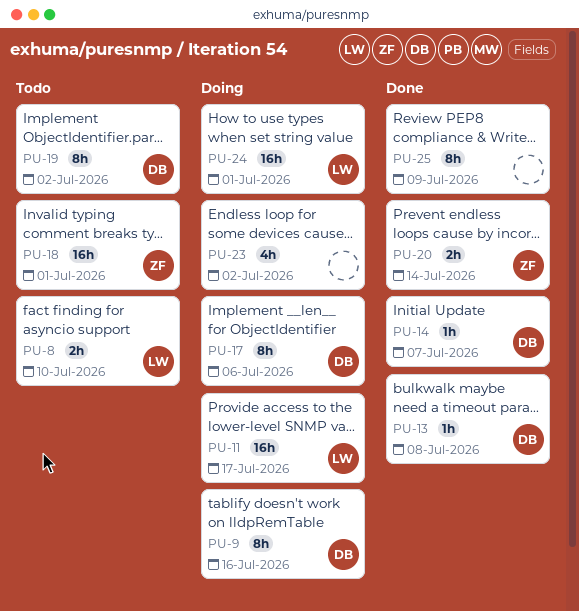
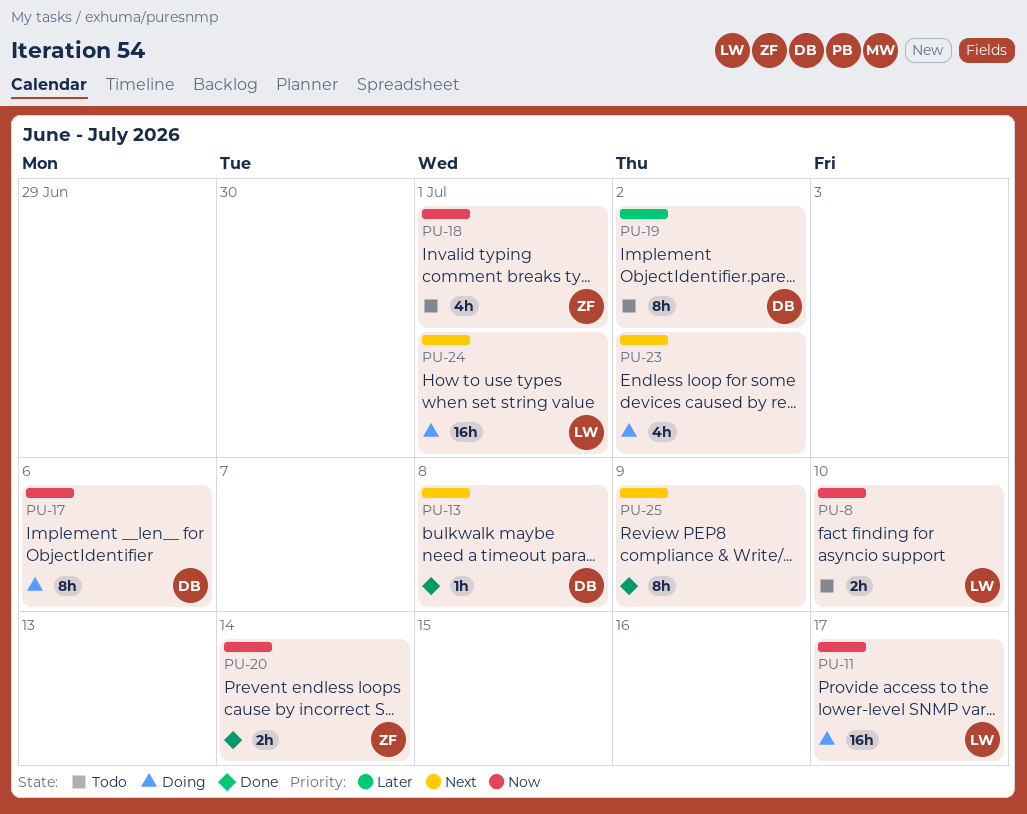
PU-9: present -> none
PU-14: present -> none
PU-18, estimate: 16h -> 4h

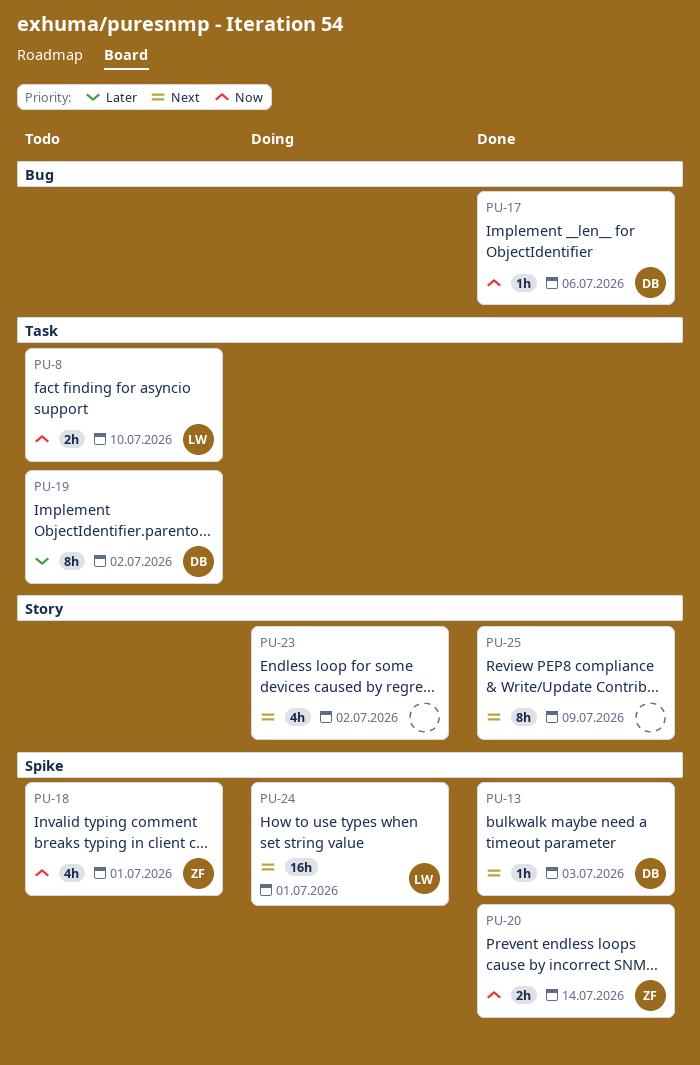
PU-11: present -> none
PU-13, due: Jul 8 -> Jul 3
PU-17, status: Doing -> Done
PU-17, estimate: 8h -> 1h

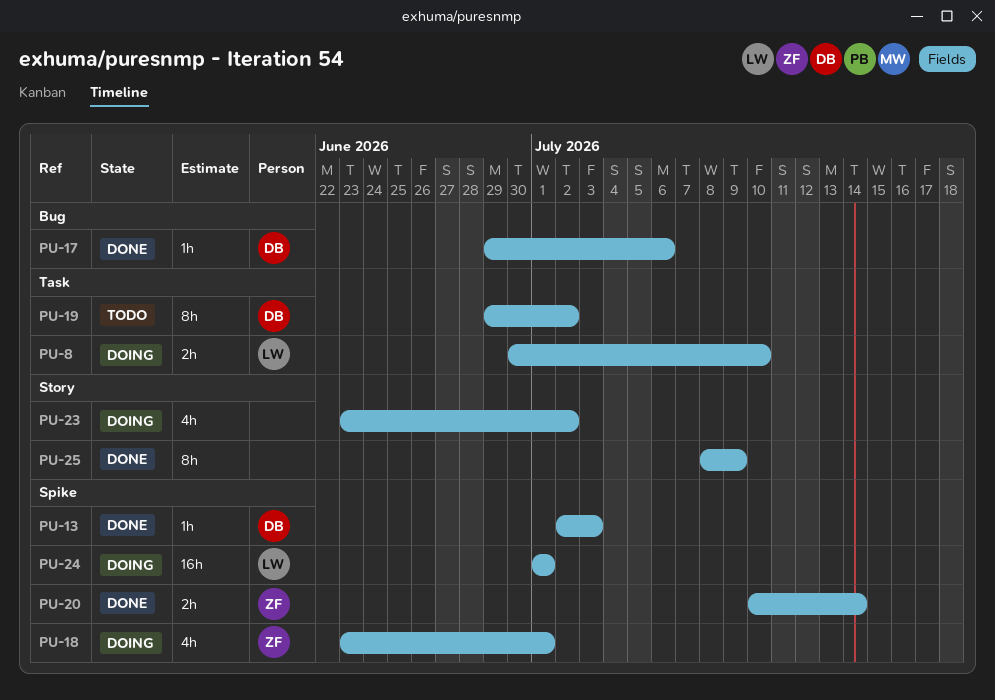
PU-8, status: Todo -> Doing
PU-18, status: Todo -> Doing

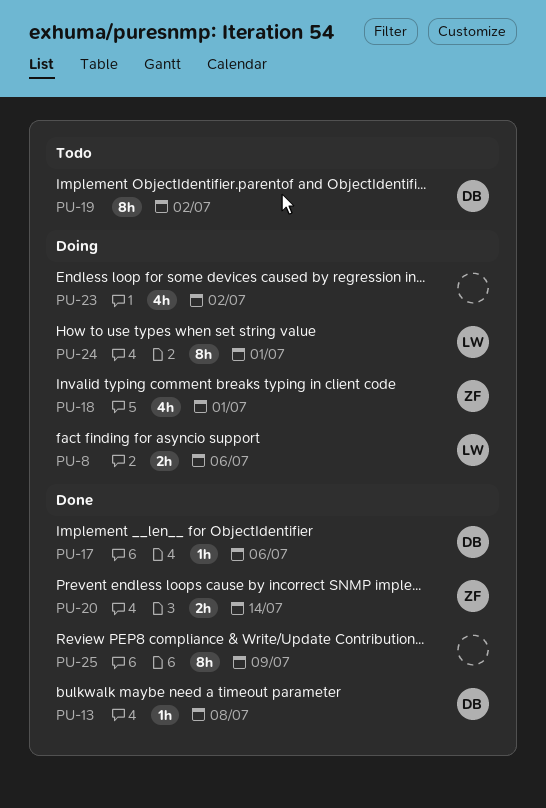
PU-8, due: Jul 10 -> Jul 6
PU-13, due: Jul 3 -> Jul 8
PU-24, estimate: 16h -> 8h

